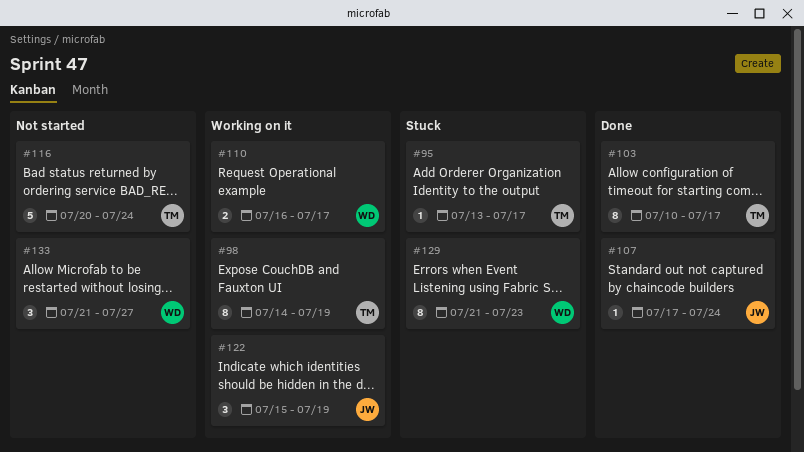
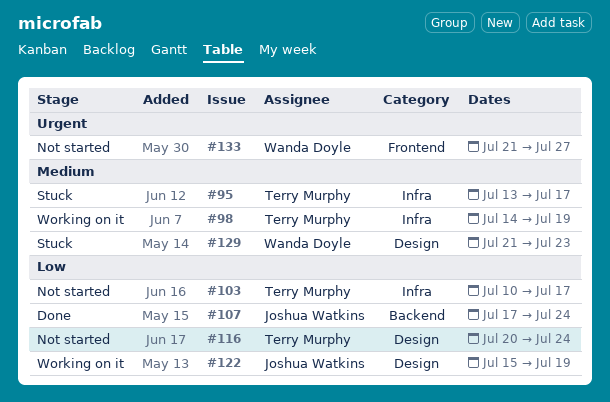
#103, status: Done -> Not started
#110: present -> none

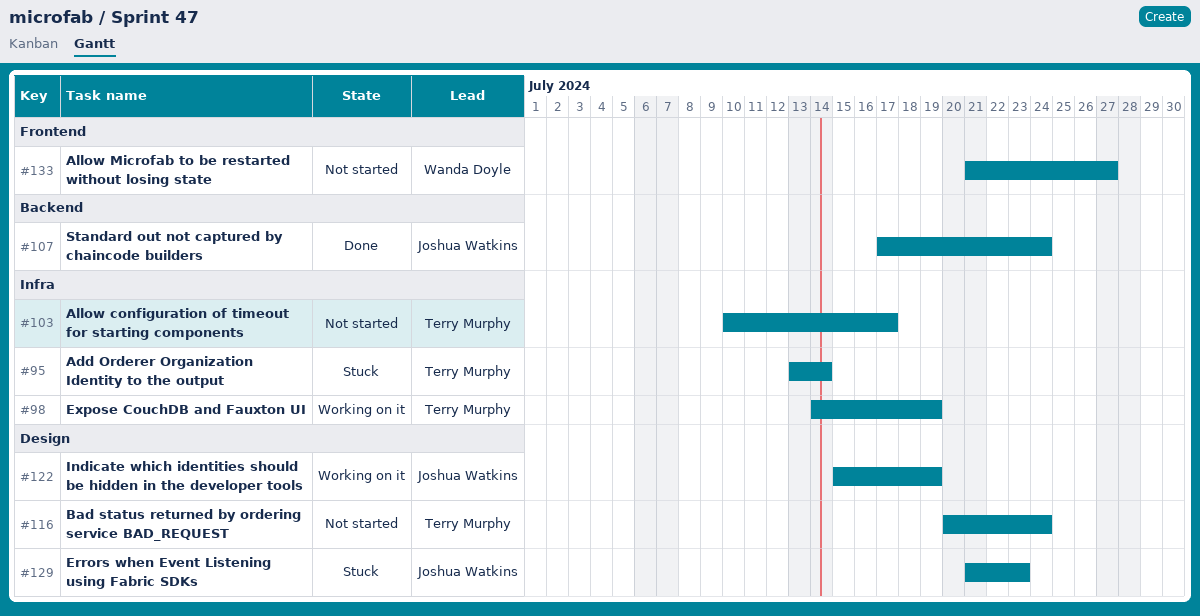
#95, due: Jul 17 -> Jul 14
#129, owner: Wanda Doyle -> Joshua Watkins

